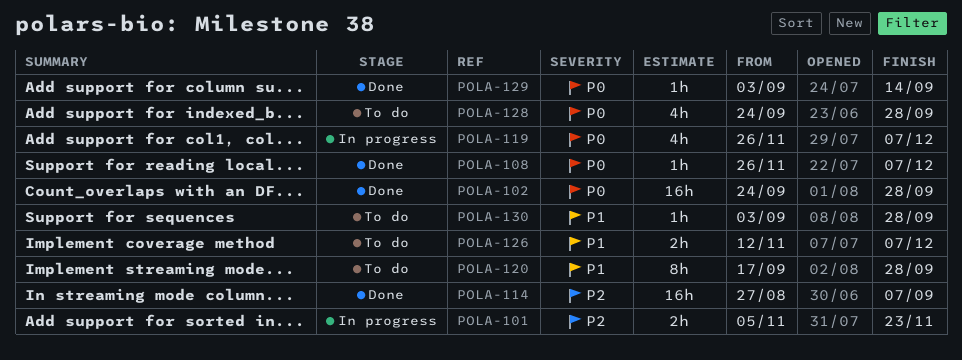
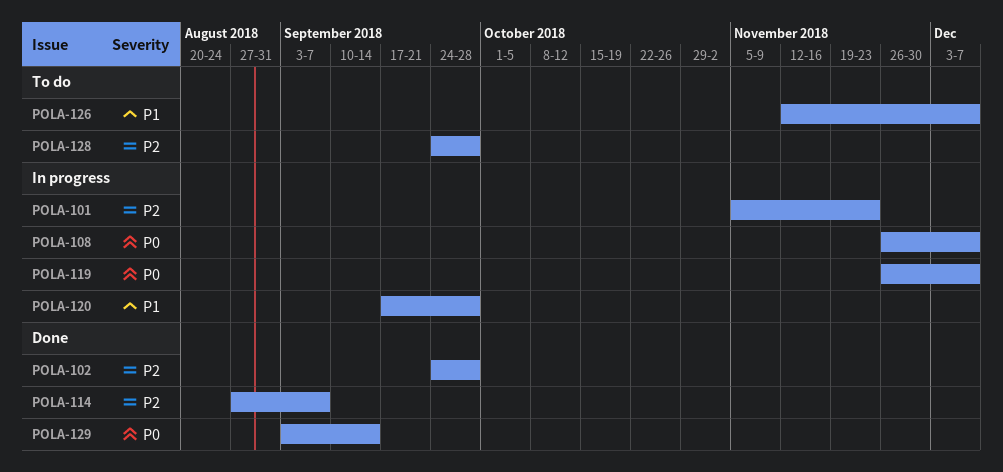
POLA-102, priority: P0 -> P2
POLA-108, status: Done -> In progress
POLA-120, status: To do -> In progress
POLA-128, priority: P0 -> P2
POLA-130: present -> none

